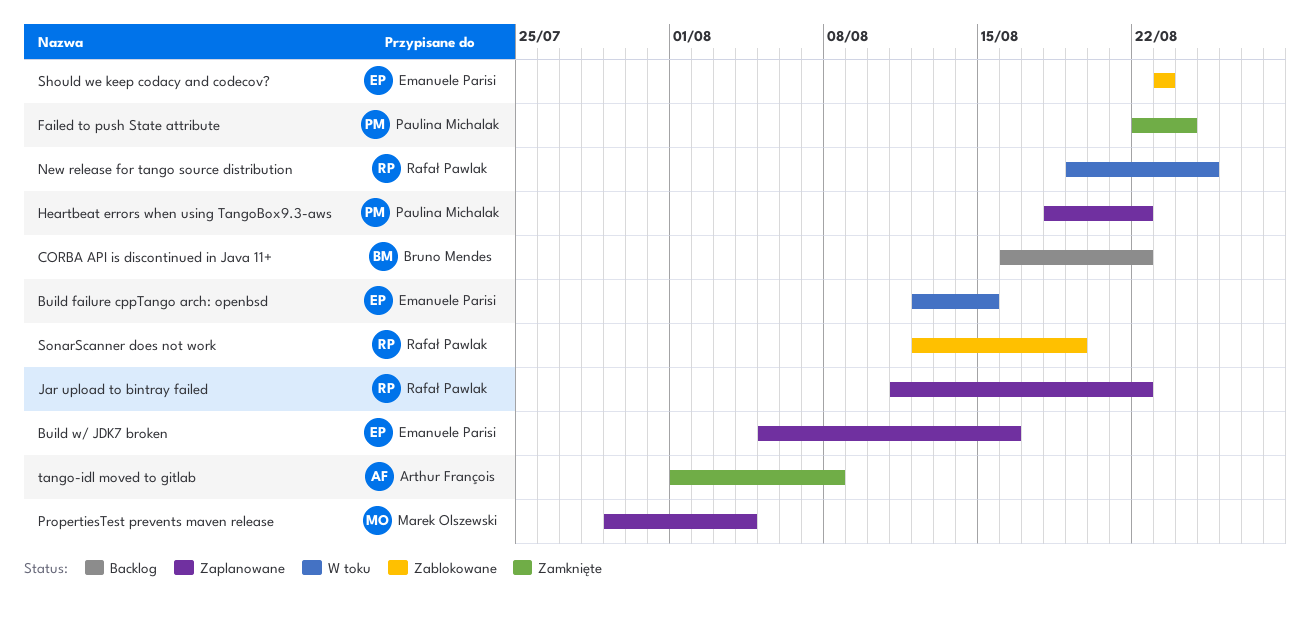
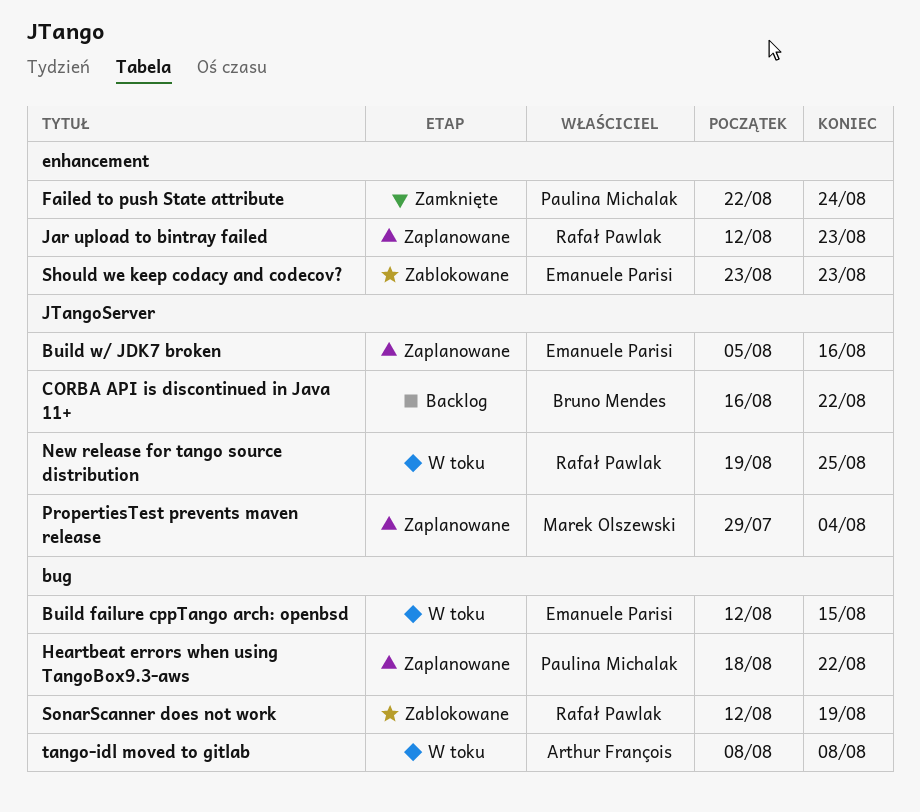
Jar upload to bintray failed, start: Aug 11 -> Aug 12
Jar upload to bintray failed, due: Aug 22 -> Aug 23
tango-idl moved to gitlab, status: Zamknięte -> W toku
tango-idl moved to gitlab, start: Aug 1 -> Aug 8

